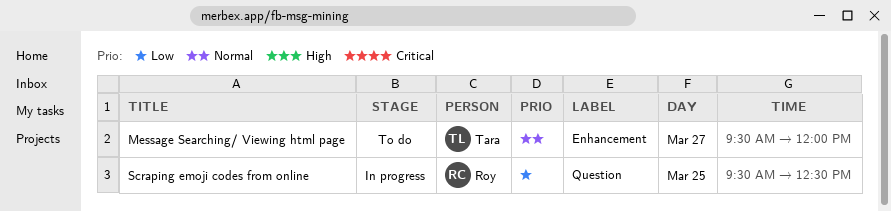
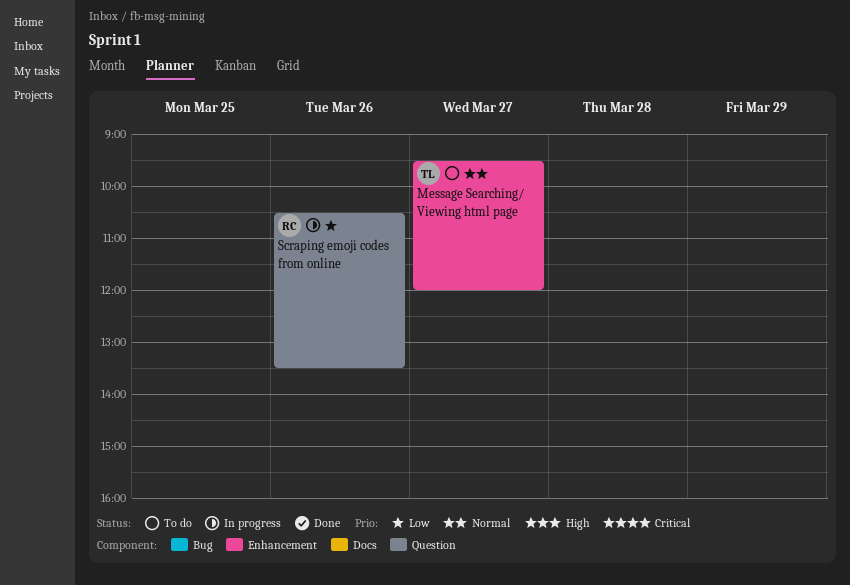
Scraping emoji codes from online, day: Mar 25 -> Mar 26
Scraping emoji codes from online, begins: 09:30 -> 10:30
Scraping emoji codes from online, ends: 12:30 -> 13:30

